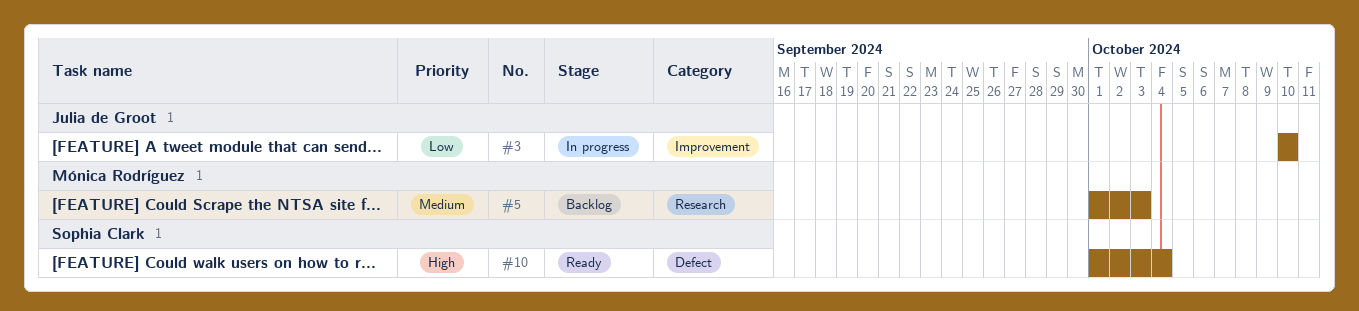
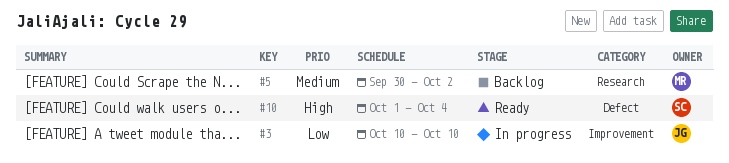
#5, start: Oct 1 -> Sep 30
#5, due: Oct 3 -> Oct 2

